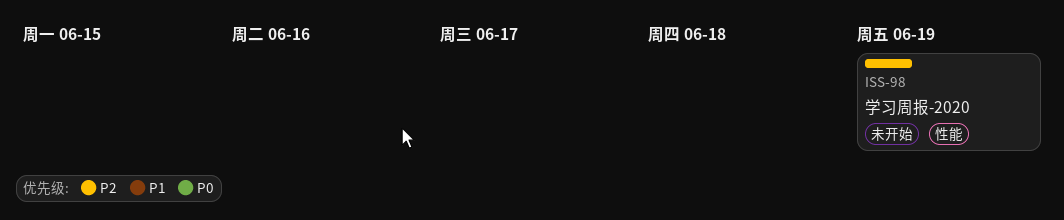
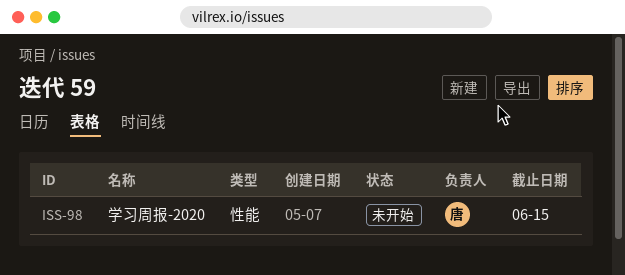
ISS-98, due: Jun 19 -> Jun 15

